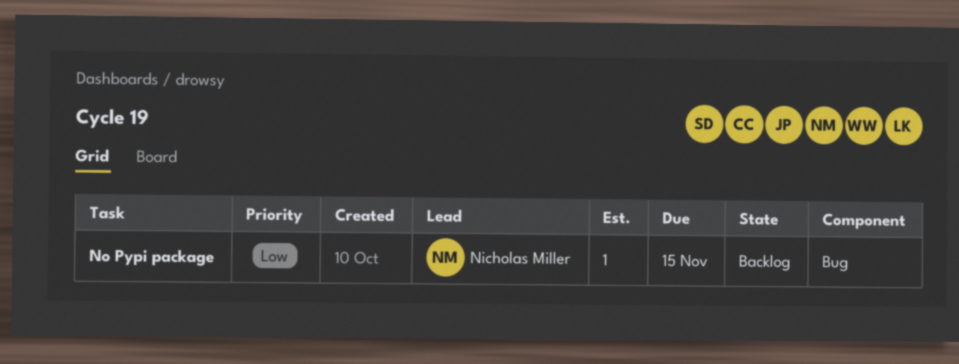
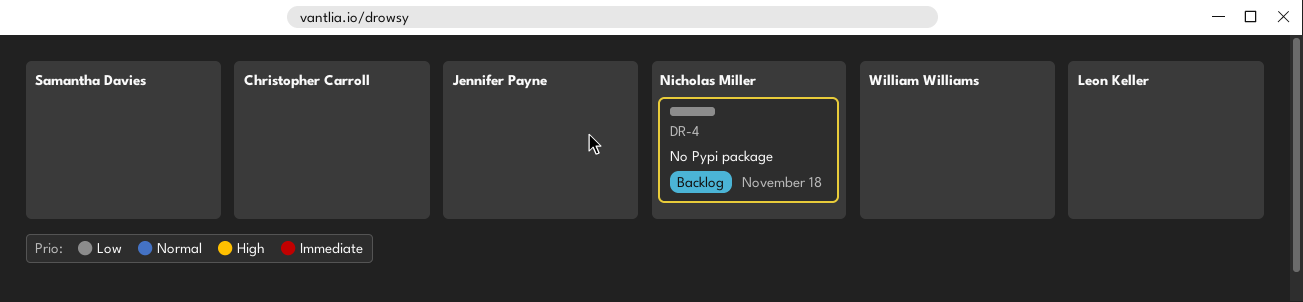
No Pypi package, due: Nov 15 -> Nov 18

